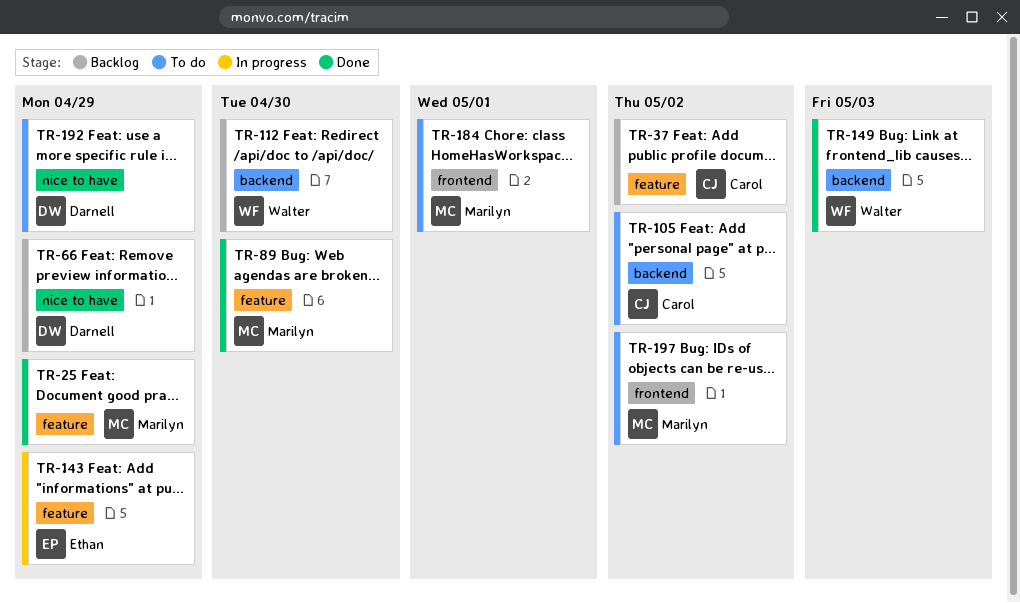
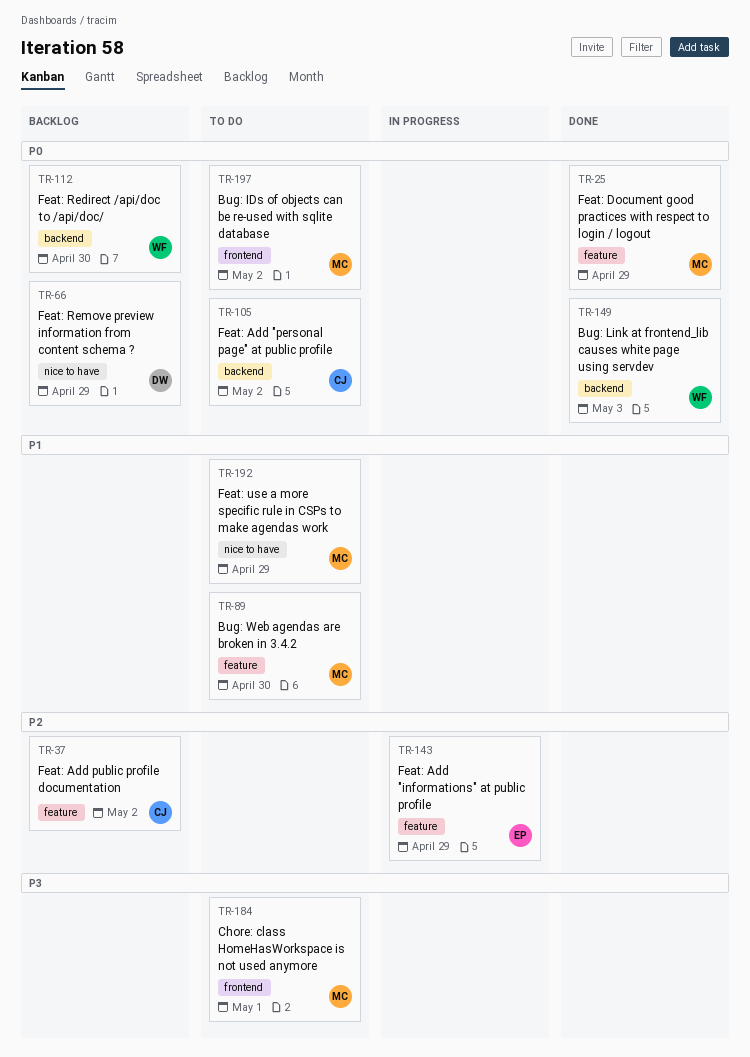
TR-89, status: Done -> To do
TR-192, owner: Darnell -> Marilyn

